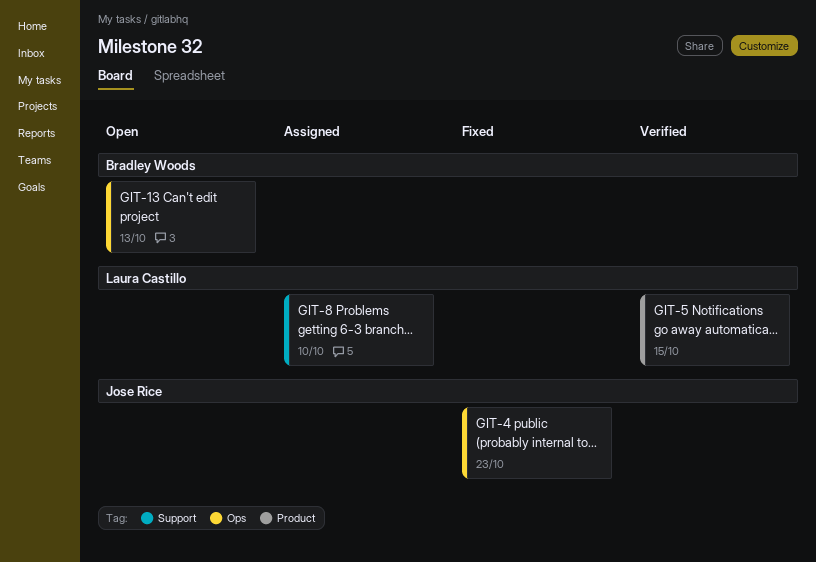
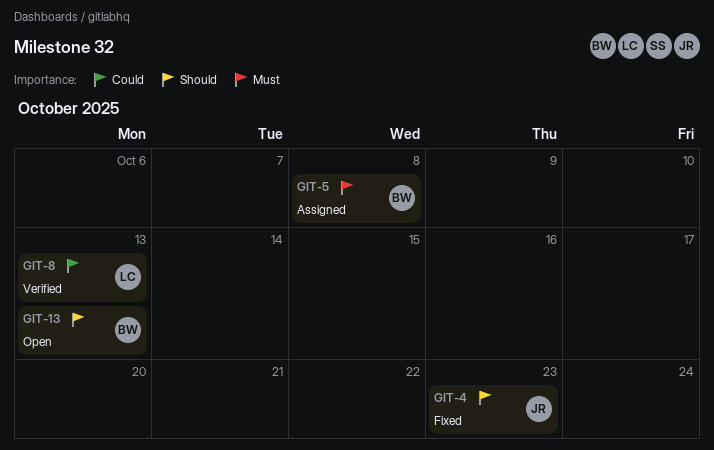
GIT-5, status: Verified -> Assigned
GIT-5, owner: Laura Castillo -> Bradley Woods
GIT-5, due: Oct 15 -> Oct 8
GIT-8, status: Assigned -> Verified
GIT-8, due: Oct 10 -> Oct 13

